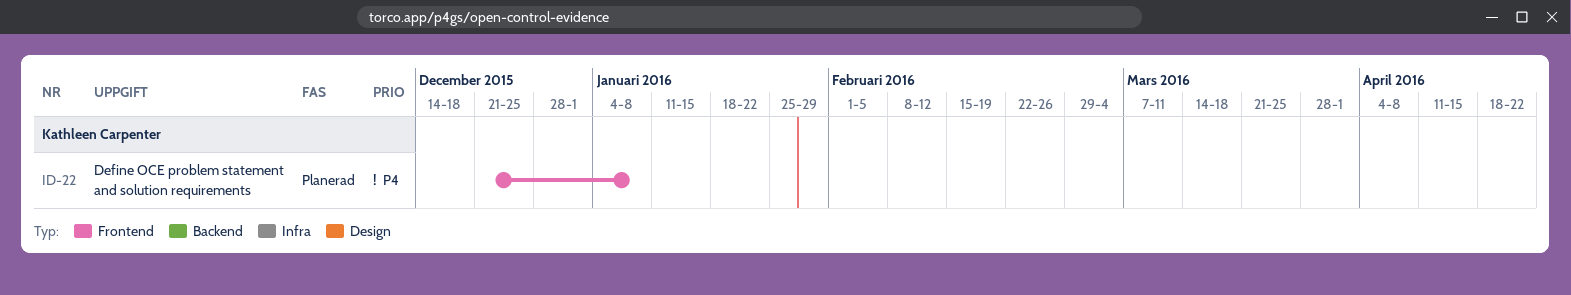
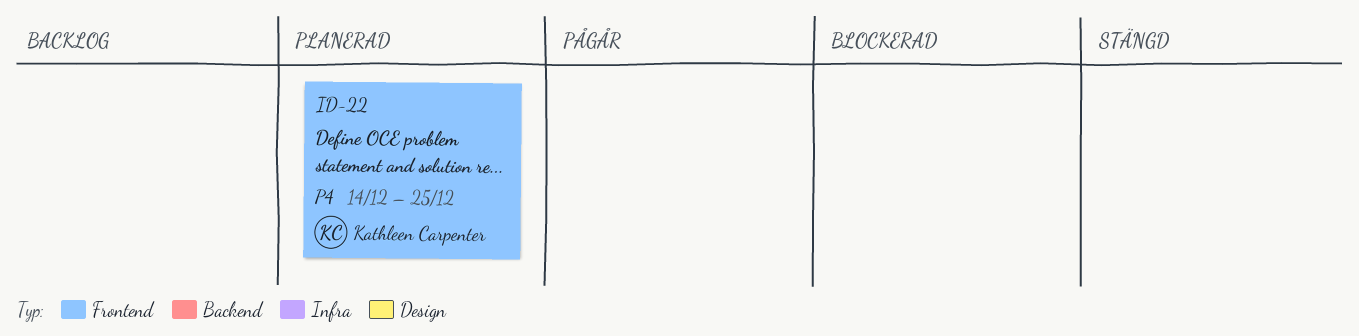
ID-22, start: Dec 21 -> Dec 14
ID-22, due: Jan 8 -> Dec 25

